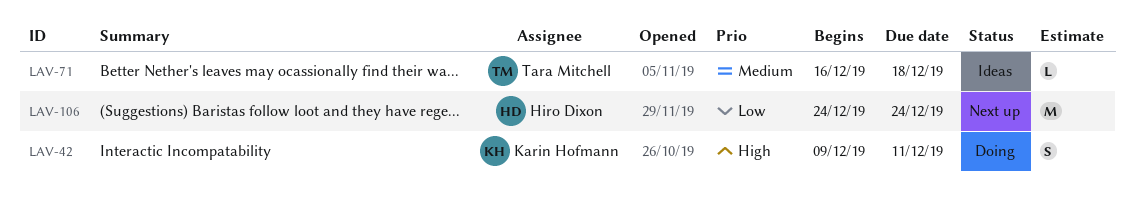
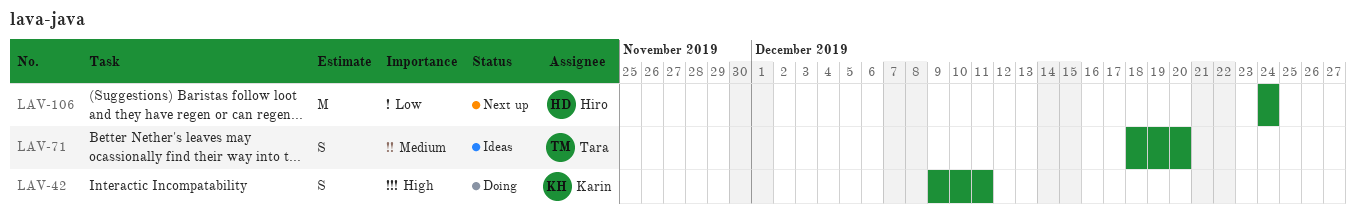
LAV-71, estimate: L -> S
LAV-71, start: Dec 16 -> Dec 18
LAV-71, due: Dec 18 -> Dec 20

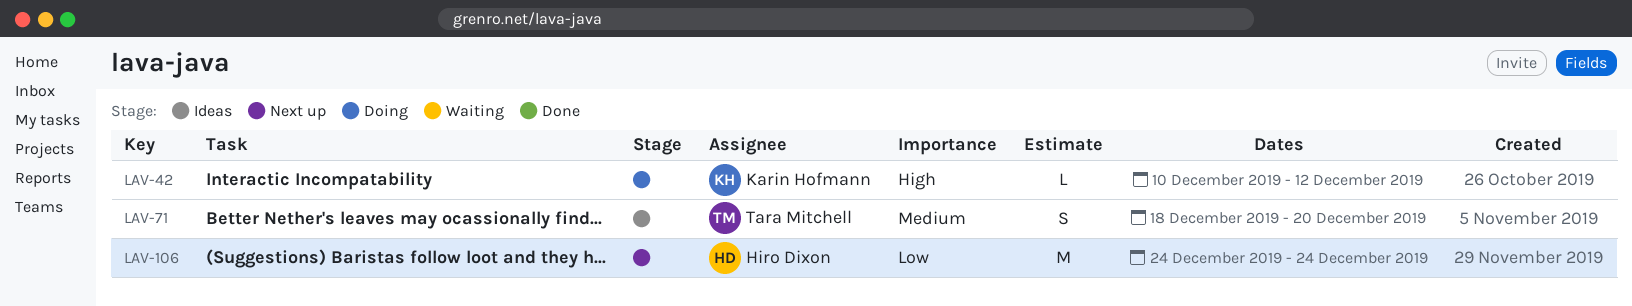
LAV-42, estimate: S -> L
LAV-42, start: Dec 9 -> Dec 10
LAV-42, due: Dec 11 -> Dec 12

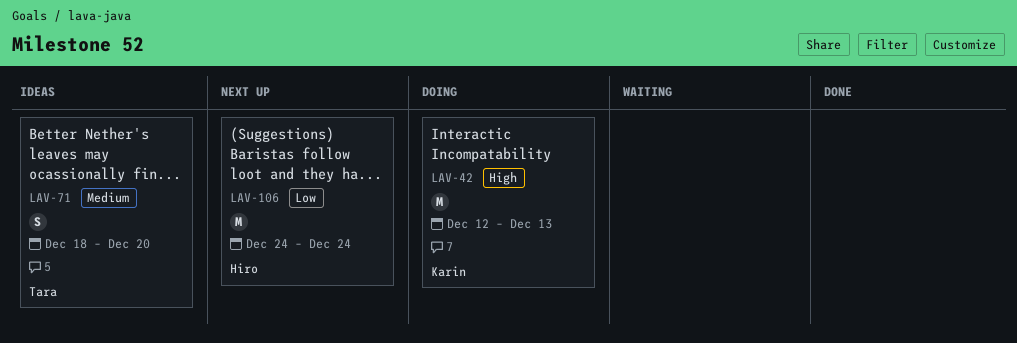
LAV-42, estimate: L -> M
LAV-42, start: Dec 10 -> Dec 12
LAV-42, due: Dec 12 -> Dec 13

